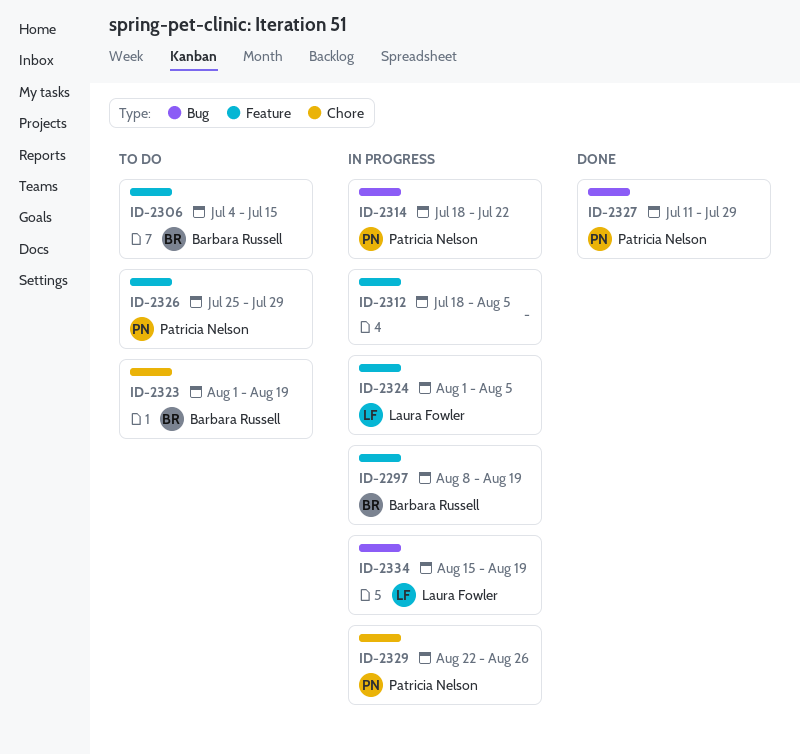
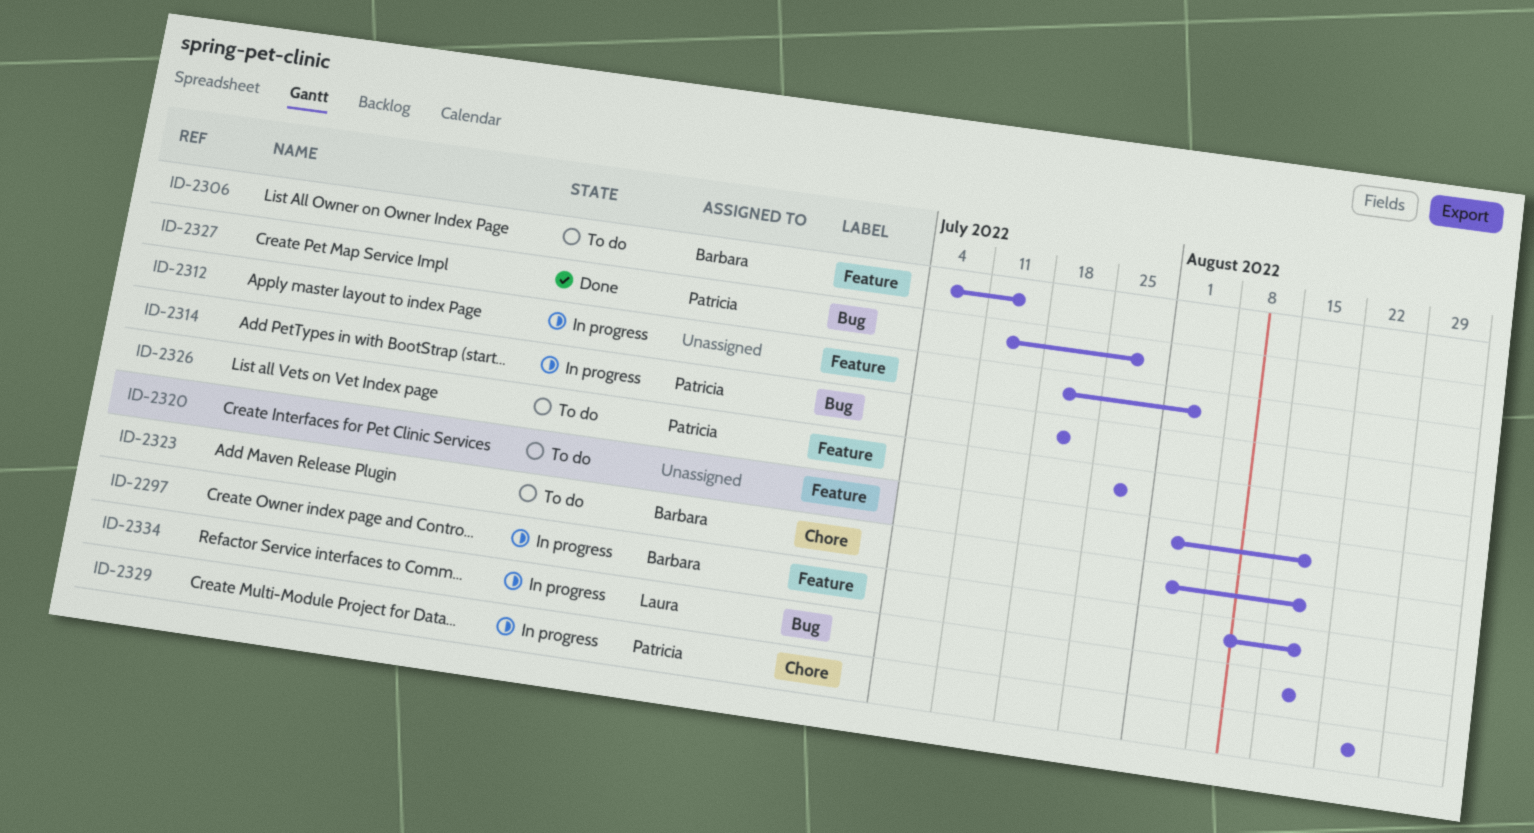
ID-2320: none -> present
ID-2324: present -> none

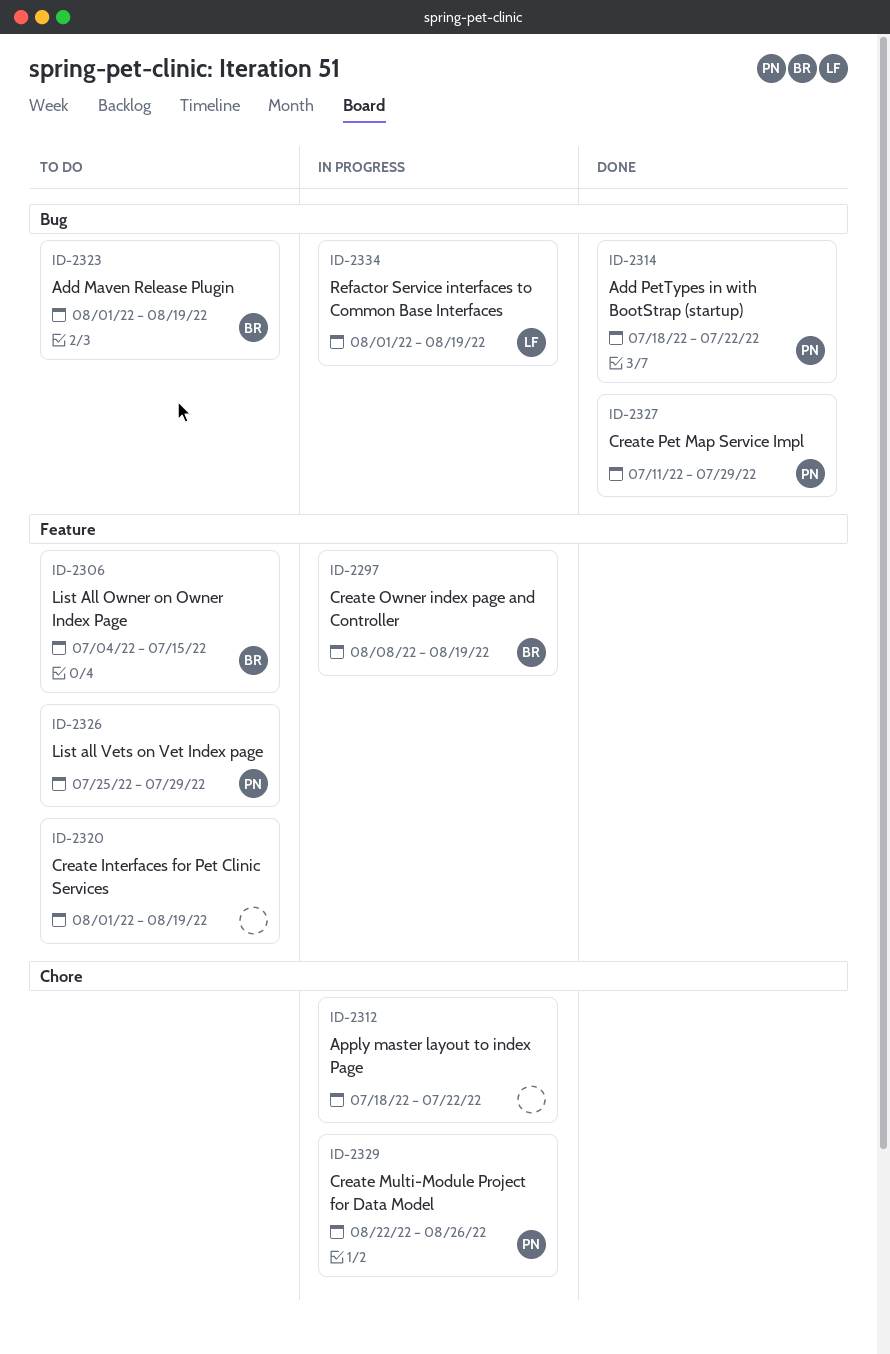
ID-2312, label: Feature -> Chore
ID-2312, due: Aug 5 -> Jul 22
ID-2314, status: In progress -> Done
ID-2323, label: Chore -> Bug
ID-2334, start: Aug 15 -> Aug 1

